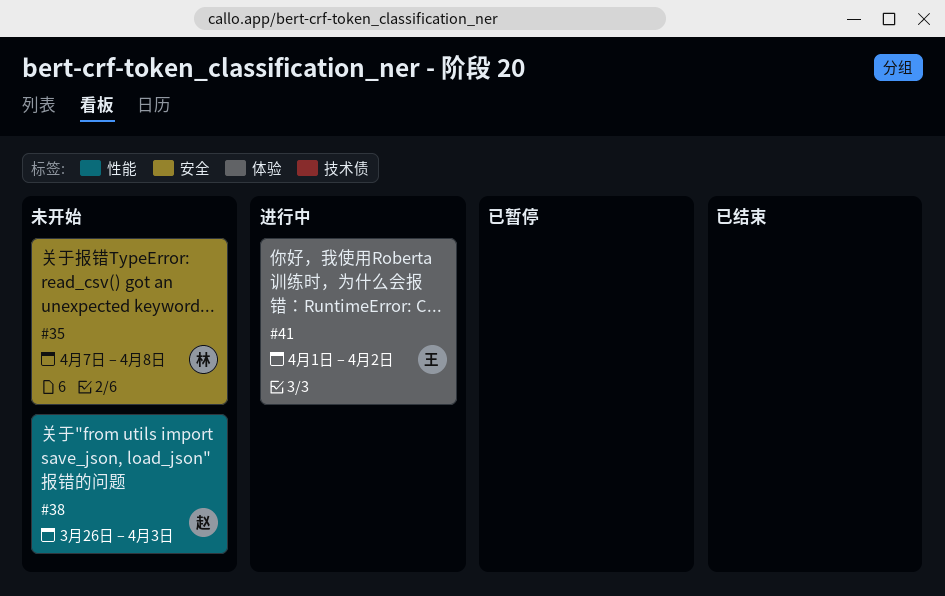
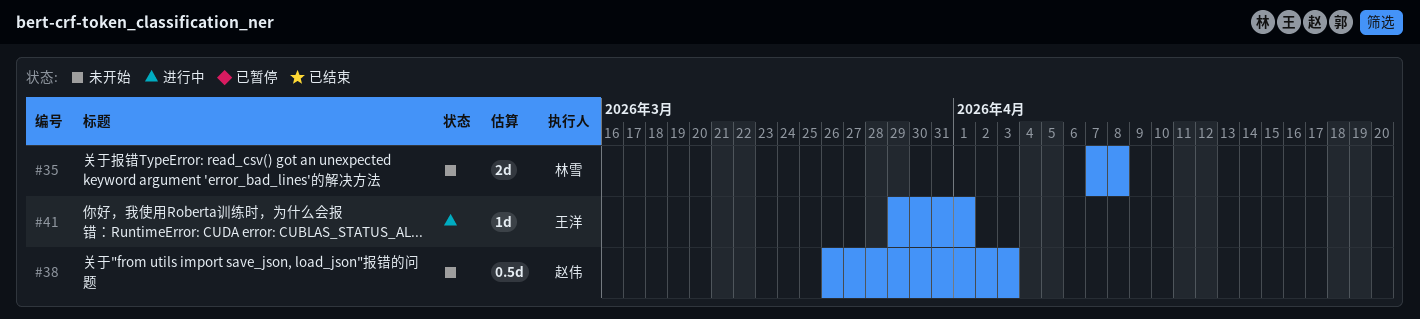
#41, start: Apr 1 -> Mar 29
#41, due: Apr 2 -> Apr 1

